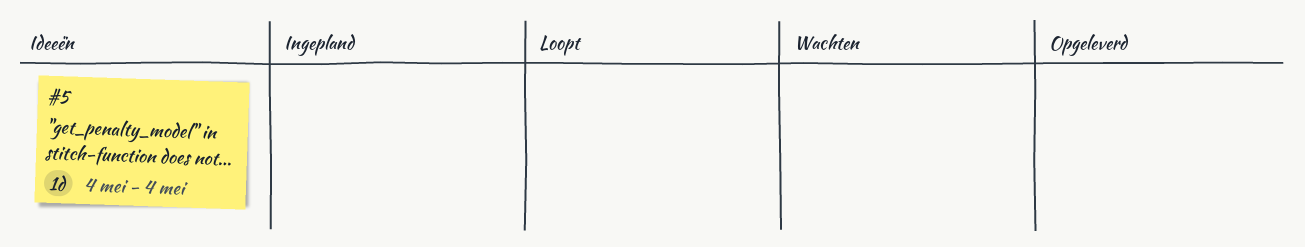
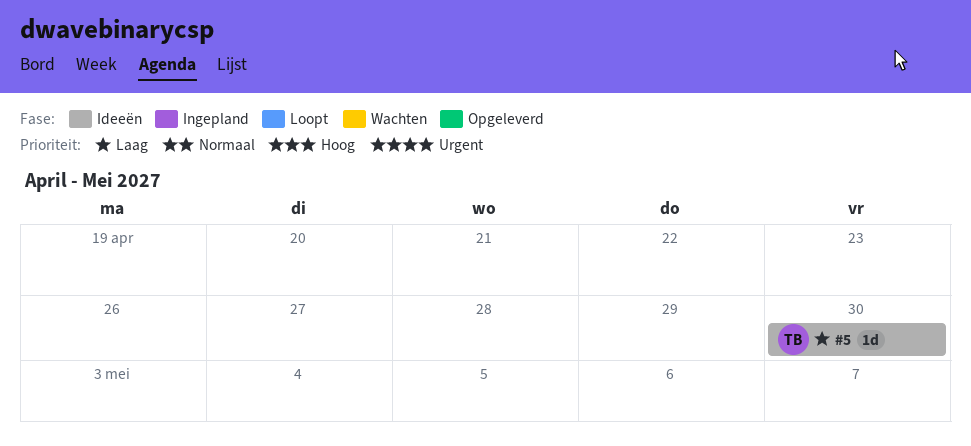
#5, start: May 4 -> Apr 30
#5, due: May 4 -> Apr 30

